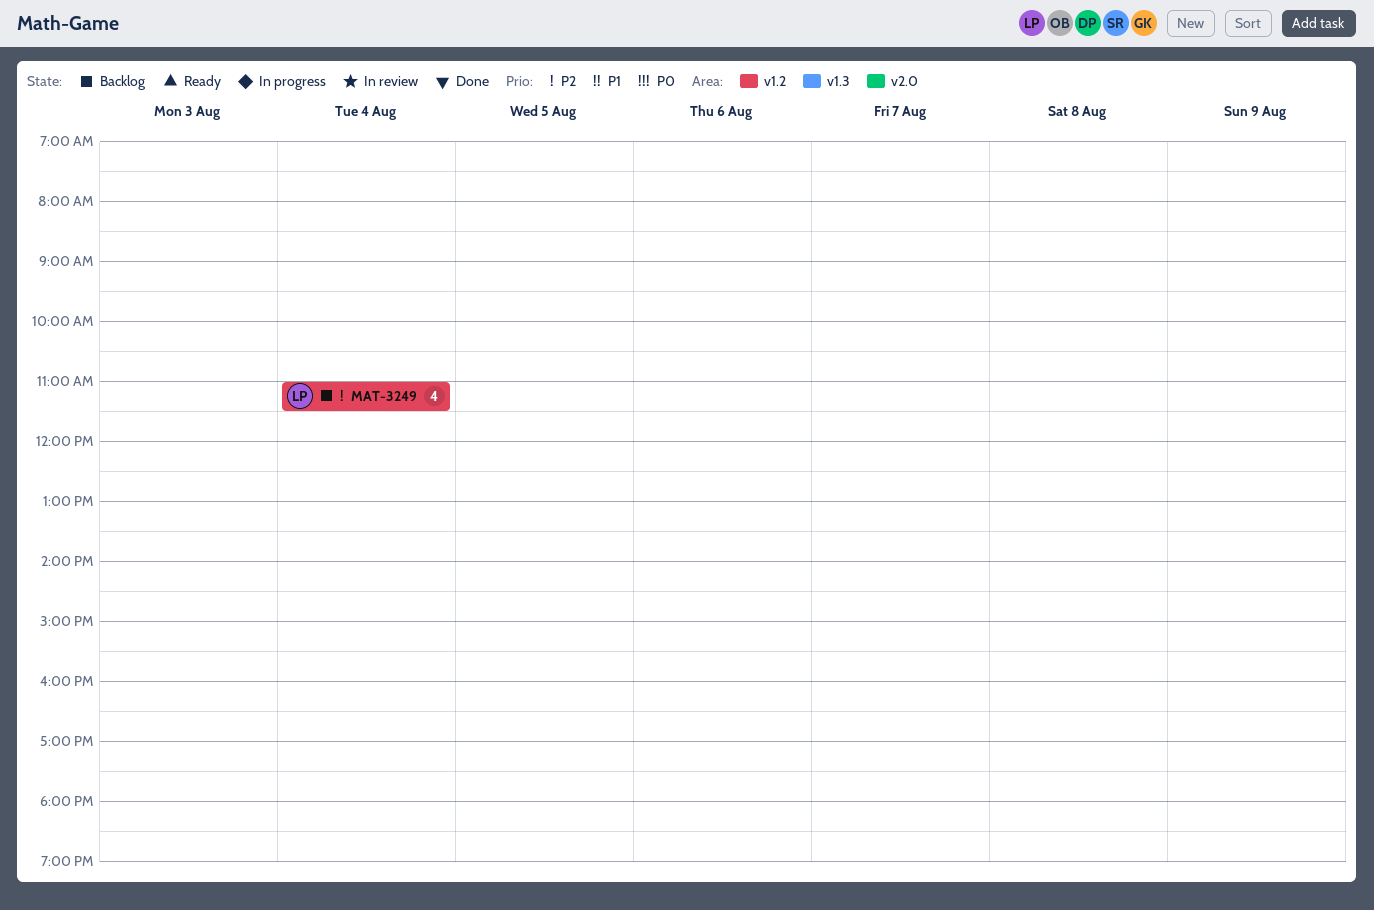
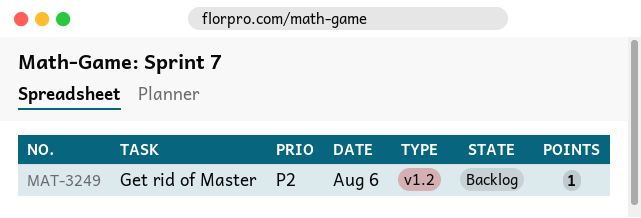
MAT-3249, estimate: 4 -> 1
MAT-3249, day: Aug 4 -> Aug 6

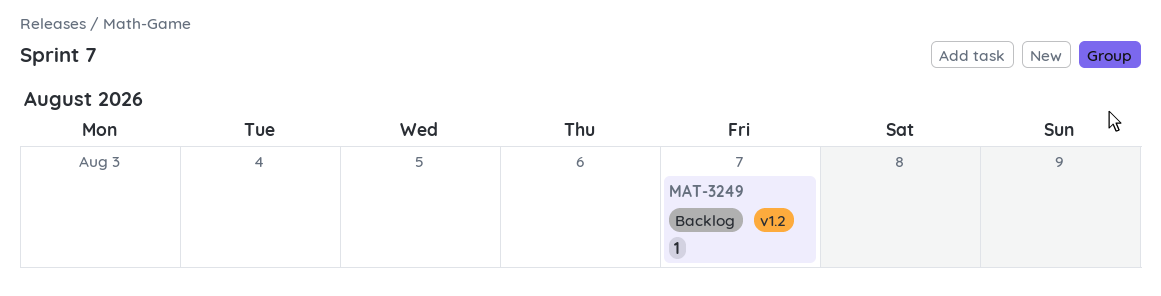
MAT-3249, day: Aug 6 -> Aug 7

